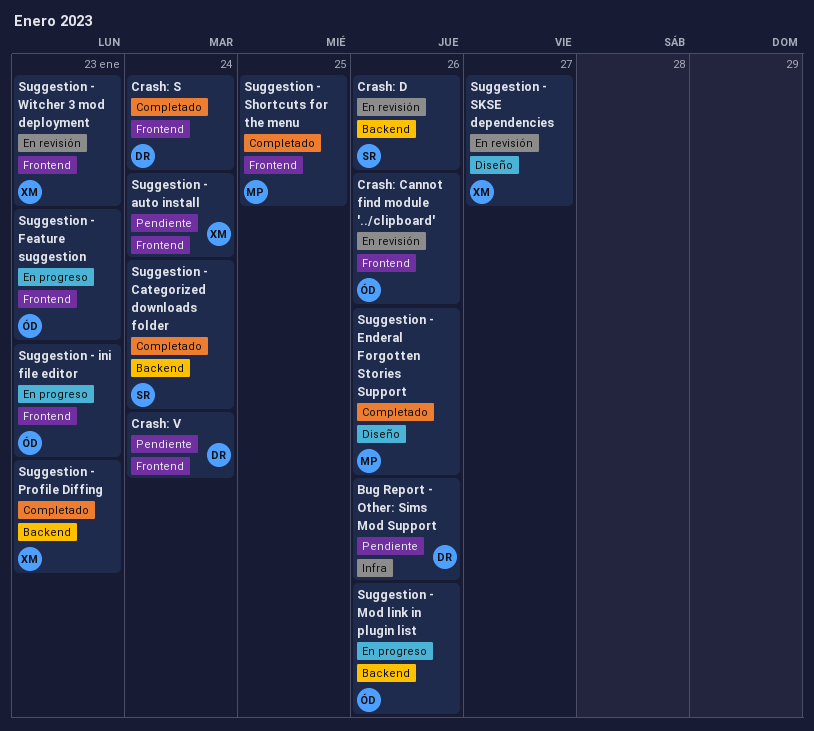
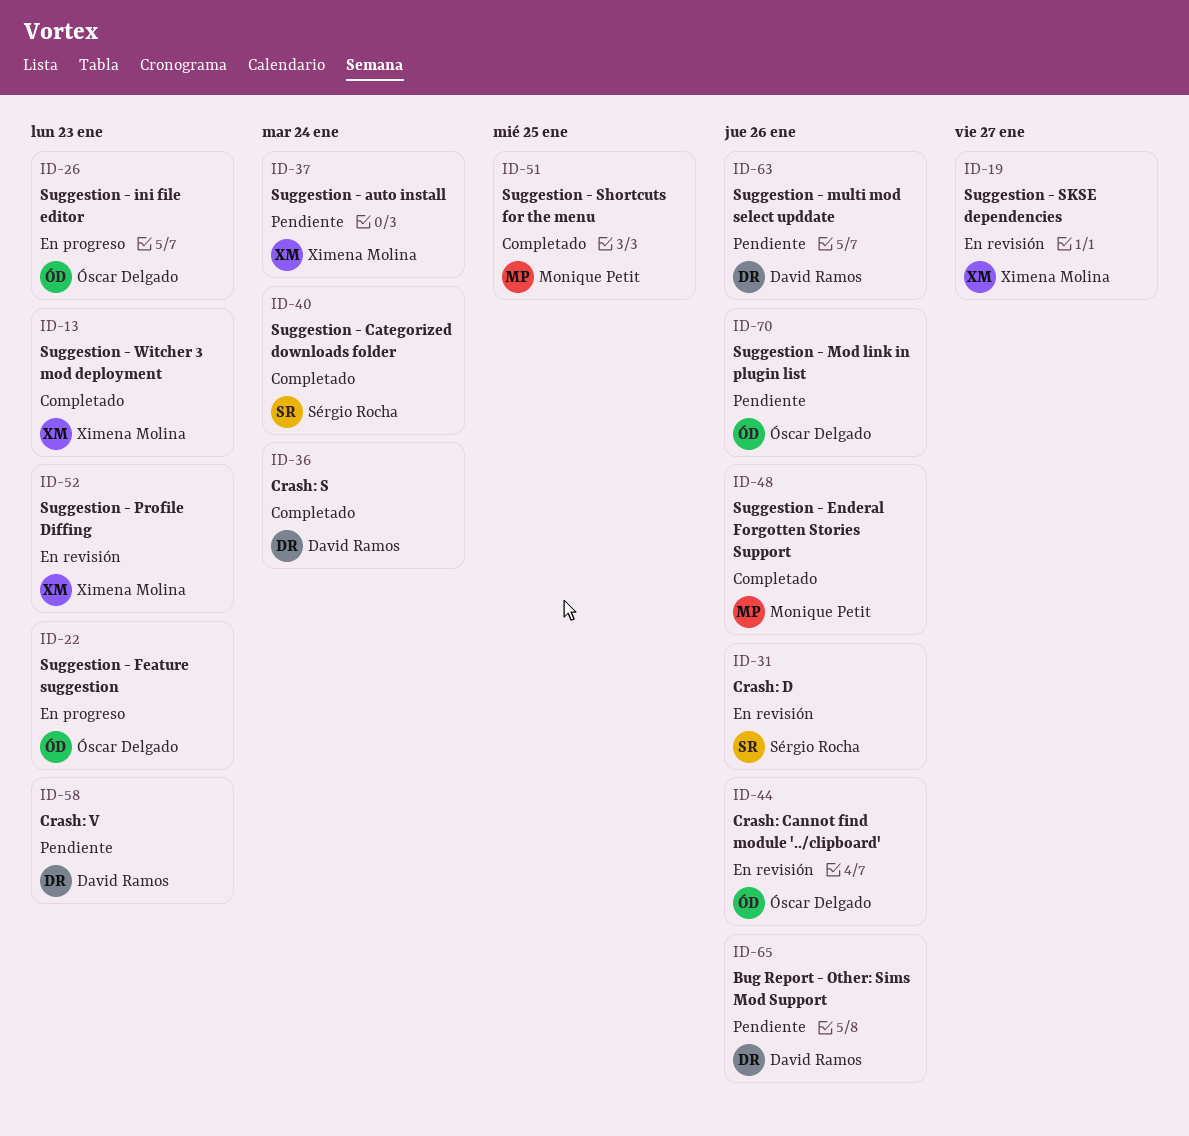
Crash: V, due: Jan 24 -> Jan 23
Suggestion - Mod link in plugin list, status: En progreso -> Pendiente
Suggestion - multi mod select upddate: none -> present
Suggestion - Profile Diffing, status: Completado -> En revisión
Suggestion - Witcher 3 mod deployment, status: En revisión -> Completado

